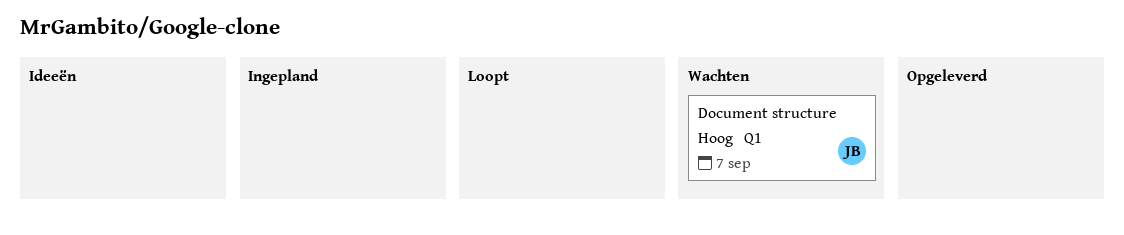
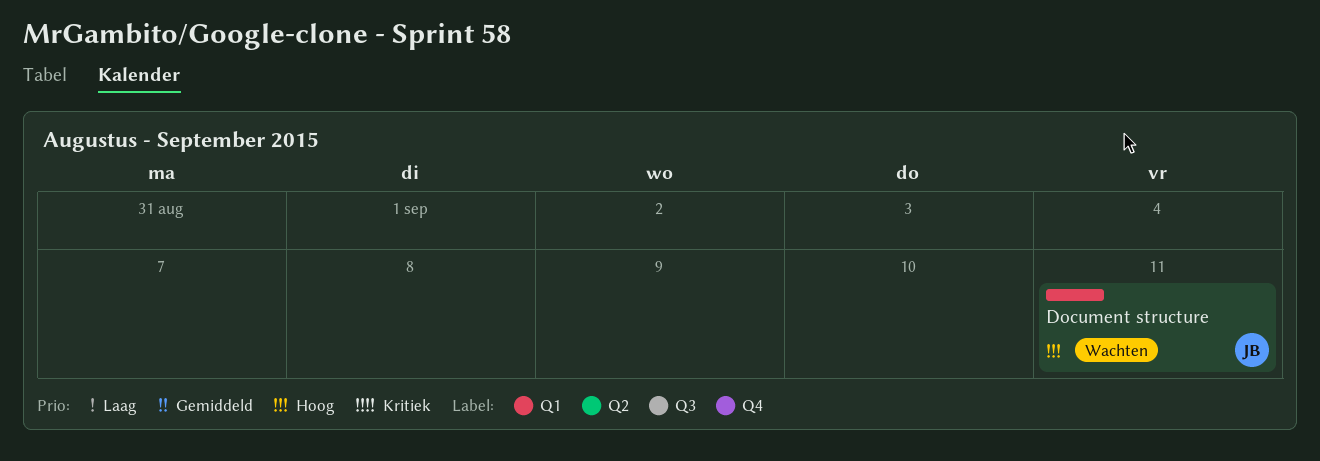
Document structure, due: Sep 7 -> Sep 11

